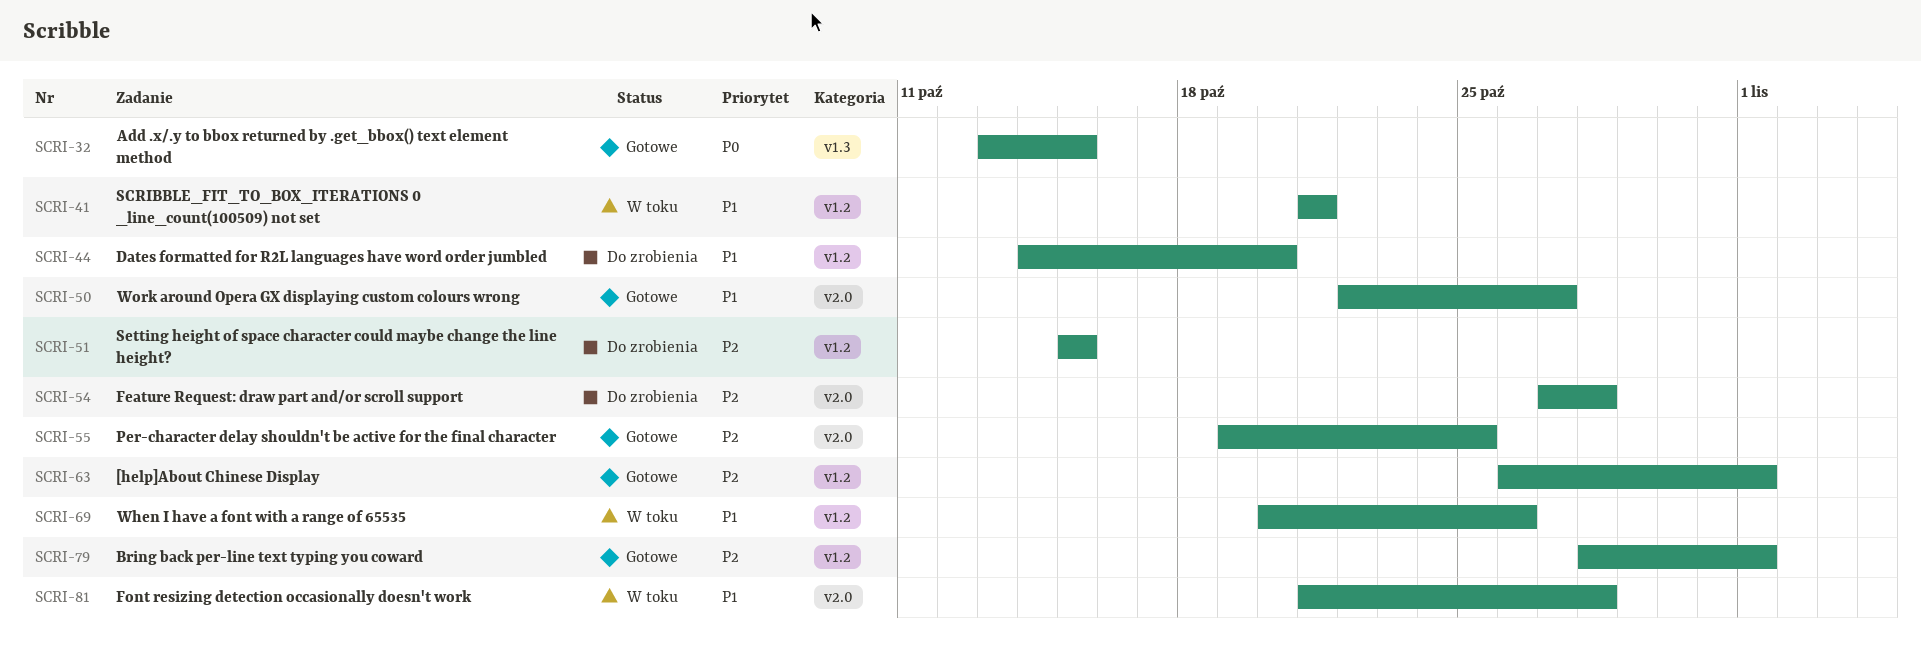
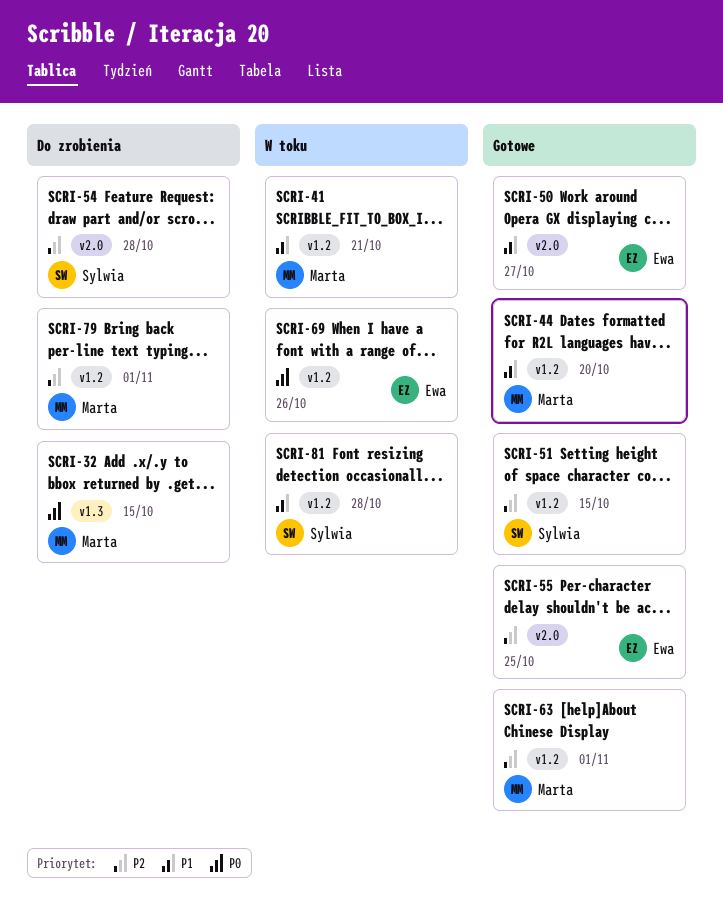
SCRI-32, status: Gotowe -> Do zrobienia
SCRI-44, status: Do zrobienia -> Gotowe
SCRI-51, status: Do zrobienia -> Gotowe
SCRI-69, priority: P1 -> P0
SCRI-79, status: Gotowe -> Do zrobienia
SCRI-81, label: v2.0 -> v1.2

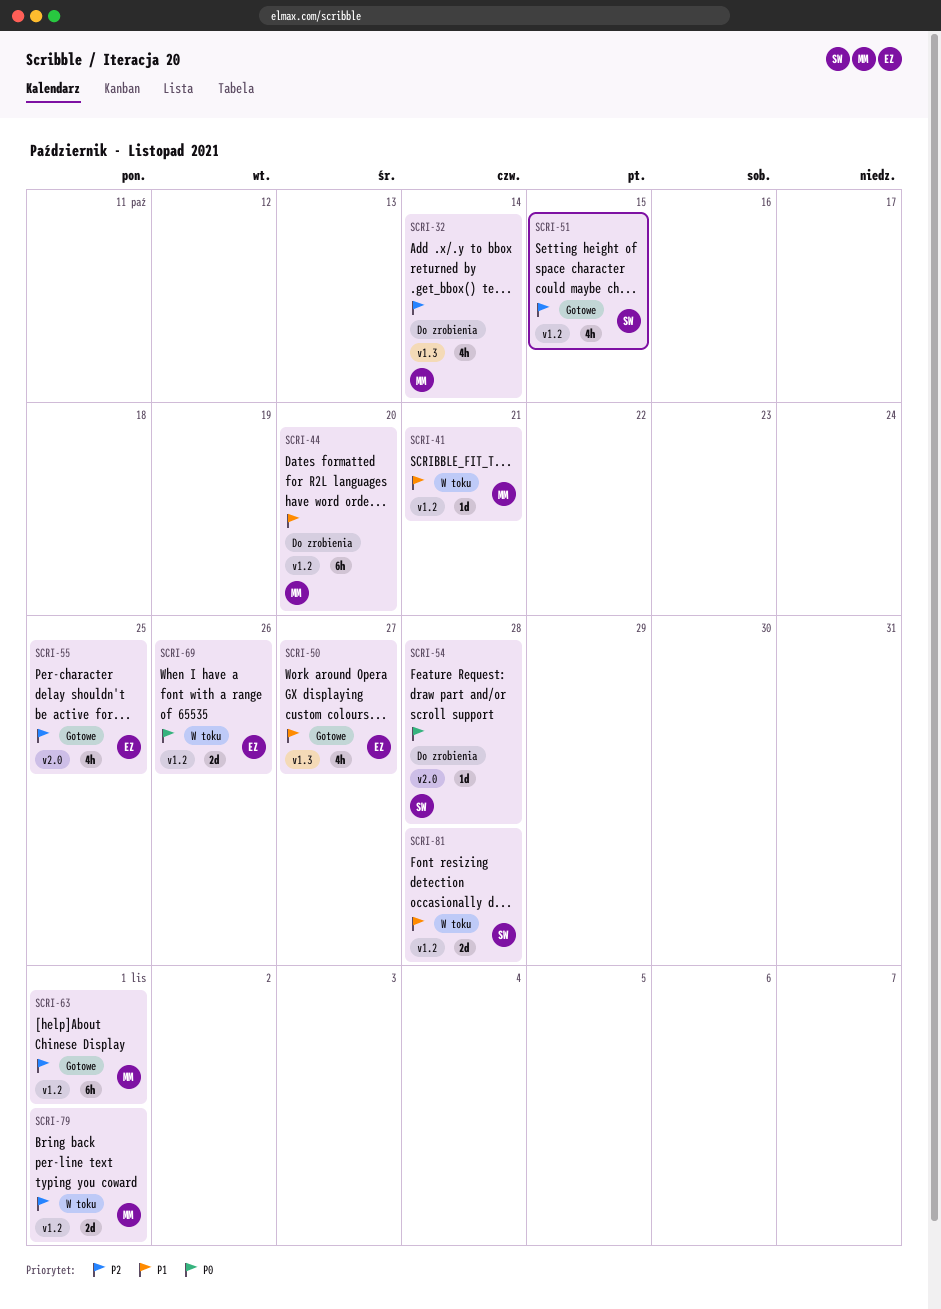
SCRI-32, priority: P0 -> P2
SCRI-32, due: Oct 15 -> Oct 14
SCRI-44, status: Gotowe -> Do zrobienia
SCRI-50, label: v2.0 -> v1.3
SCRI-54, priority: P2 -> P0
SCRI-79, status: Do zrobienia -> W toku

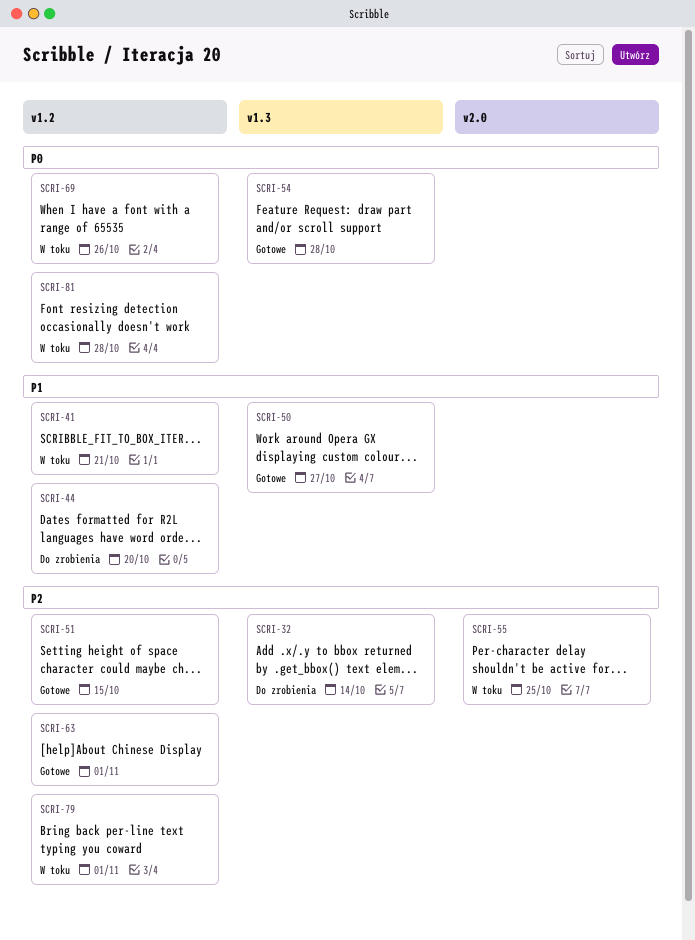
SCRI-54, status: Do zrobienia -> Gotowe
SCRI-54, label: v2.0 -> v1.3
SCRI-55, status: Gotowe -> W toku
SCRI-81, priority: P1 -> P0

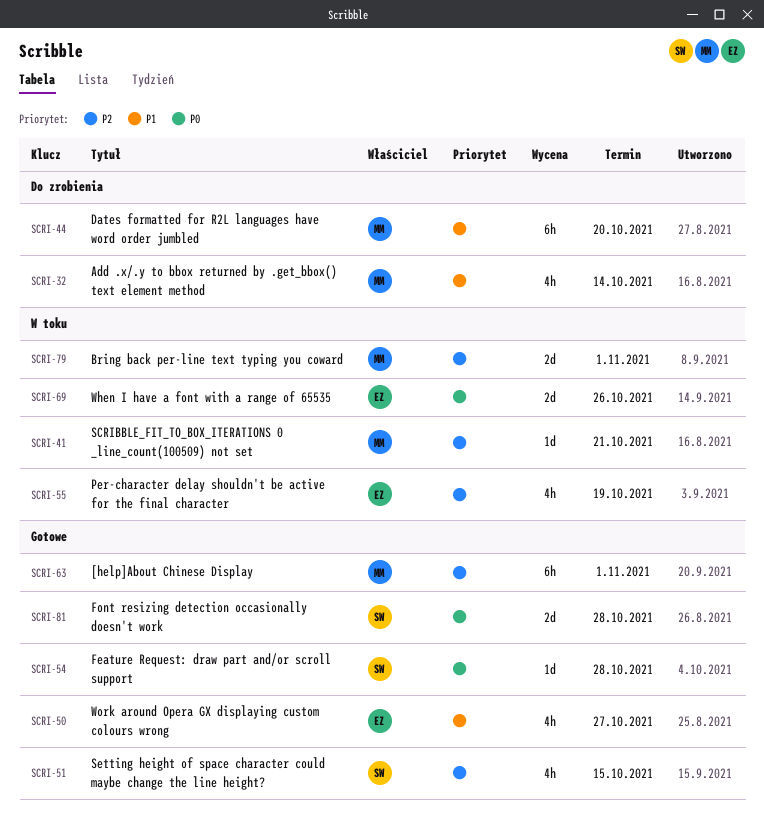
SCRI-32, priority: P2 -> P1
SCRI-41, priority: P1 -> P2
SCRI-55, due: Oct 25 -> Oct 19
SCRI-81, status: W toku -> Gotowe

